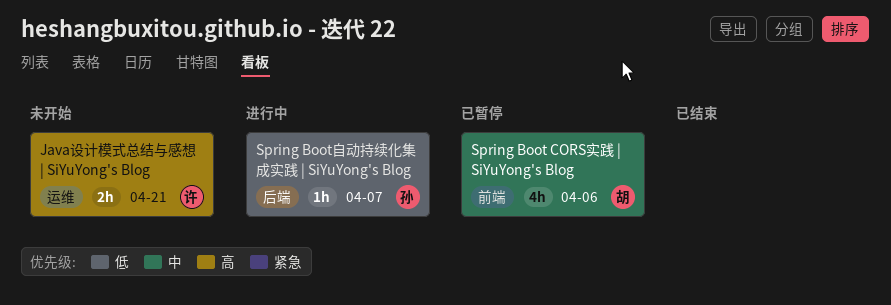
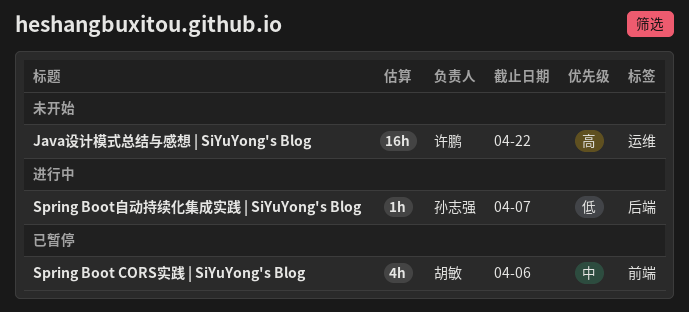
Java设计模式总结与感想 | SiYuYong's Blog, estimate: 2h -> 16h
Java设计模式总结与感想 | SiYuYong's Blog, due: Apr 21 -> Apr 22

